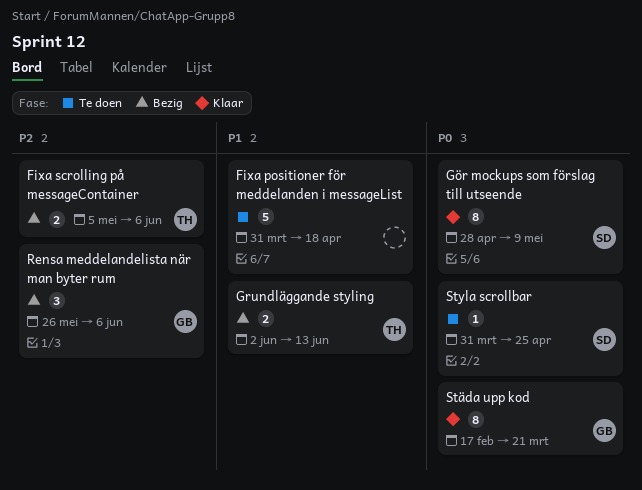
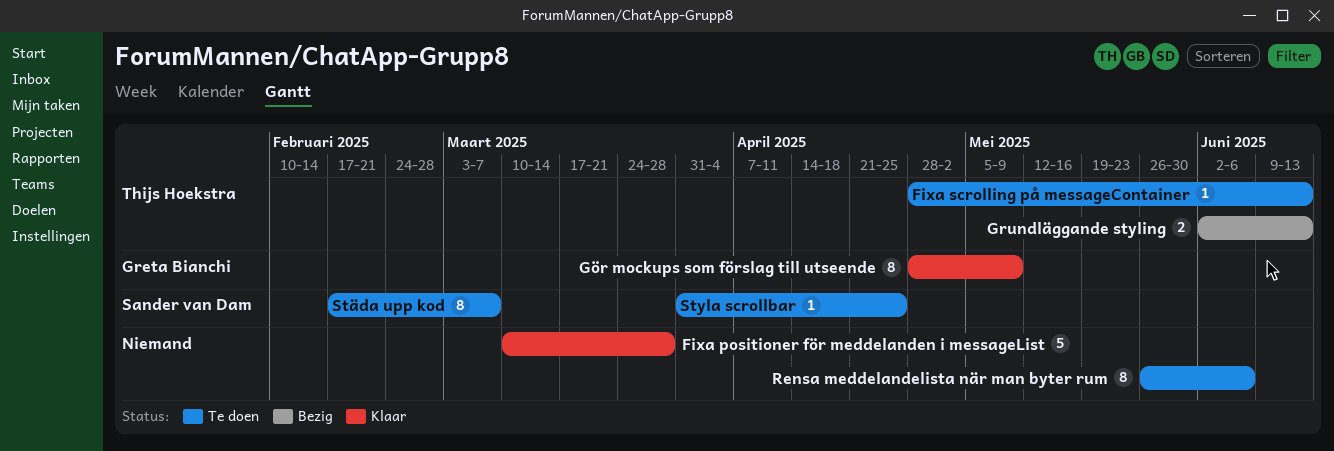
Fixa positioner för meddelanden i messageList, status: Te doen -> Klaar
Fixa positioner för meddelanden i messageList, start: Mar 31 -> Mar 10
Fixa positioner för meddelanden i messageList, due: Apr 18 -> Mar 28
Fixa scrolling på messageContainer, status: Bezig -> Te doen
Fixa scrolling på messageContainer, estimate: 2 -> 1
Fixa scrolling på messageContainer, start: May 5 -> Apr 28
Fixa scrolling på messageContainer, due: Jun 6 -> Jun 13
Gör mockups som förslag till utseende, owner: Sander van Dam -> Greta Bianchi
Rensa meddelandelista när man byter rum, status: Bezig -> Te doen
Rensa meddelandelista när man byter rum, owner: Greta Bianchi -> none
Rensa meddelandelista när man byter rum, estimate: 3 -> 8
Städa upp kod, status: Klaar -> Te doen
Städa upp kod, owner: Greta Bianchi -> Sander van Dam
Städa upp kod, due: Mar 21 -> Mar 7

